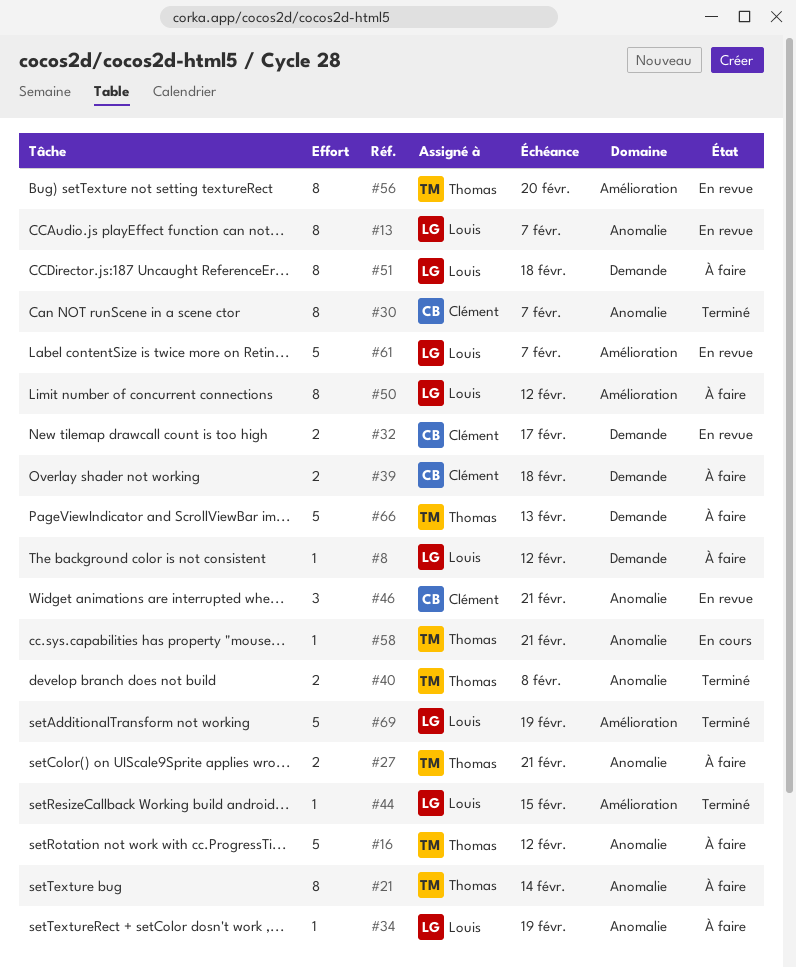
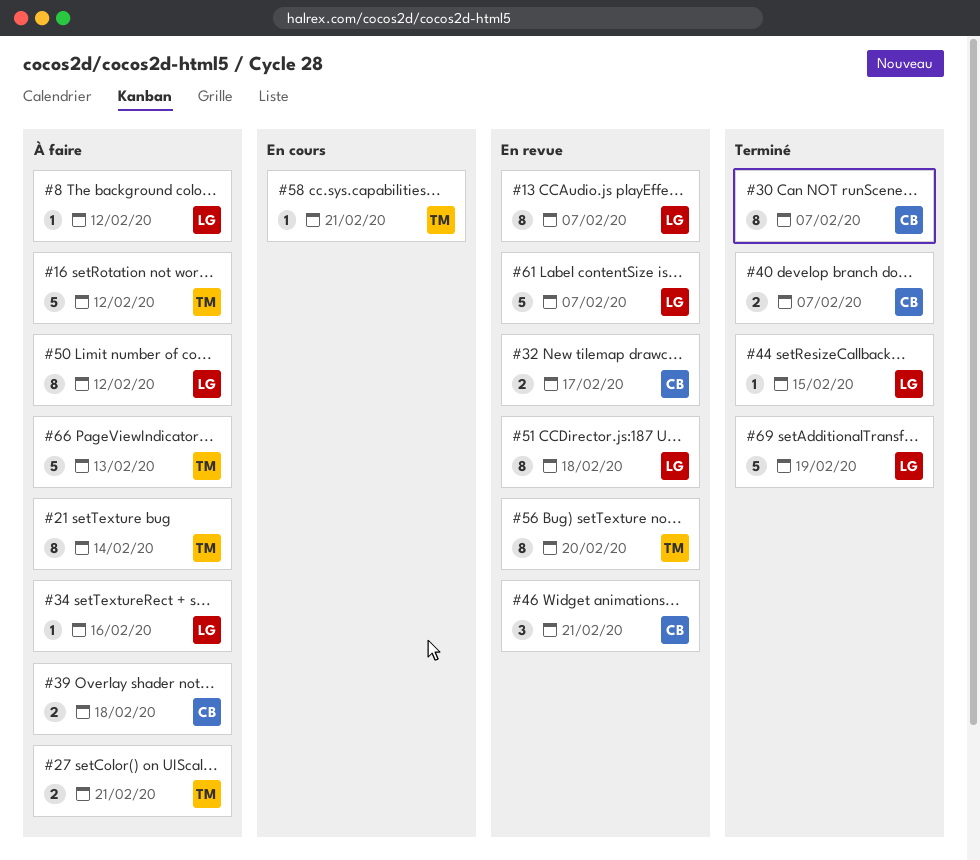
#34, due: Feb 19 -> Feb 16
#40, owner: Thomas -> Clément
#40, due: Feb 8 -> Feb 7
#51, status: À faire -> En revue

